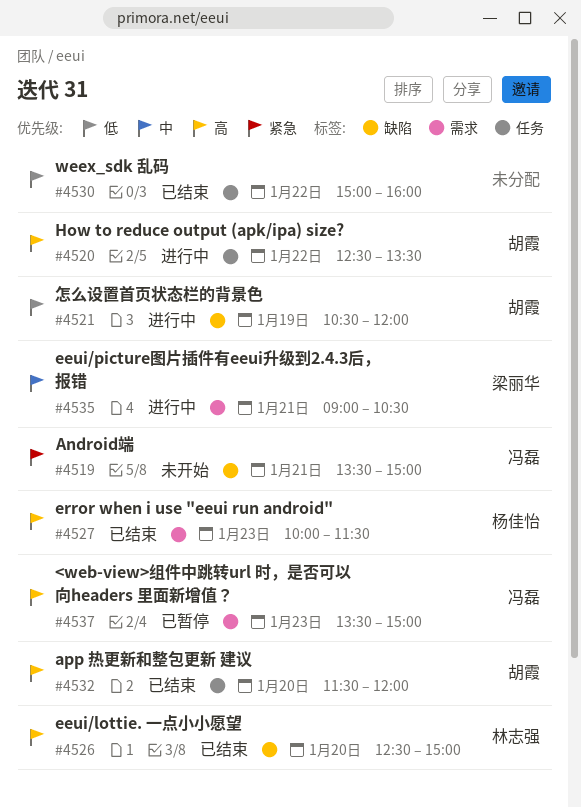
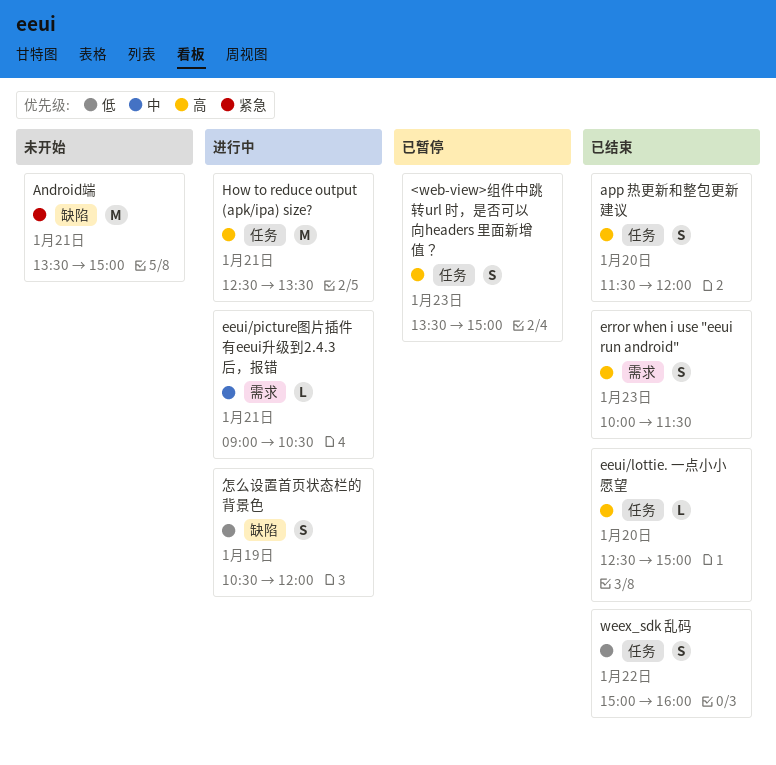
<web-view>组件中跳转url 时，是否可以向headers 里面新增值？, label: 需求 -> 任务
eeui/lottie. 一点小小愿望, label: 缺陷 -> 任务
How to reduce output (apk/ipa) size?, day: Jan 22 -> Jan 21

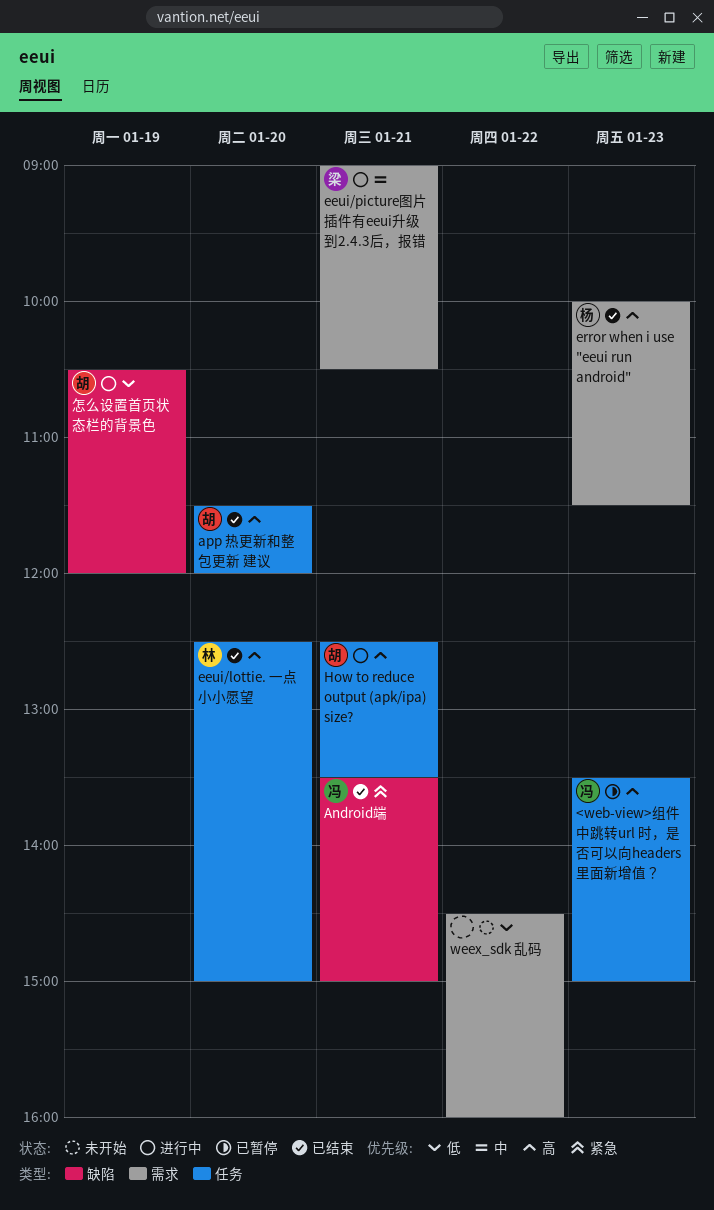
Android端, status: 未开始 -> 已结束
weex_sdk 乱码, status: 已结束 -> 未开始
weex_sdk 乱码, label: 任务 -> 需求
weex_sdk 乱码, begins: 15:00 -> 14:30

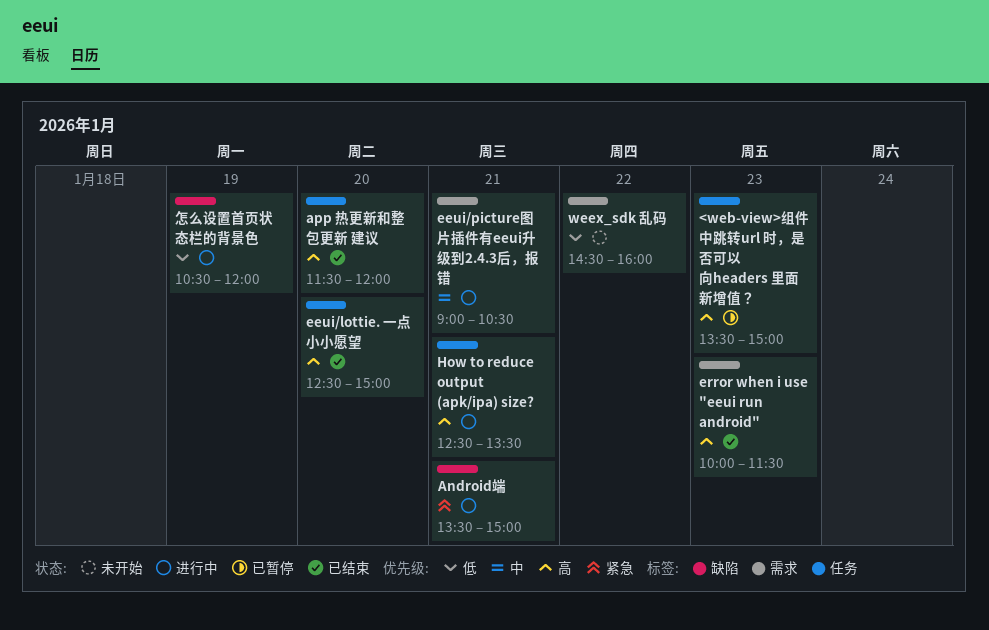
Android端, status: 已结束 -> 进行中

